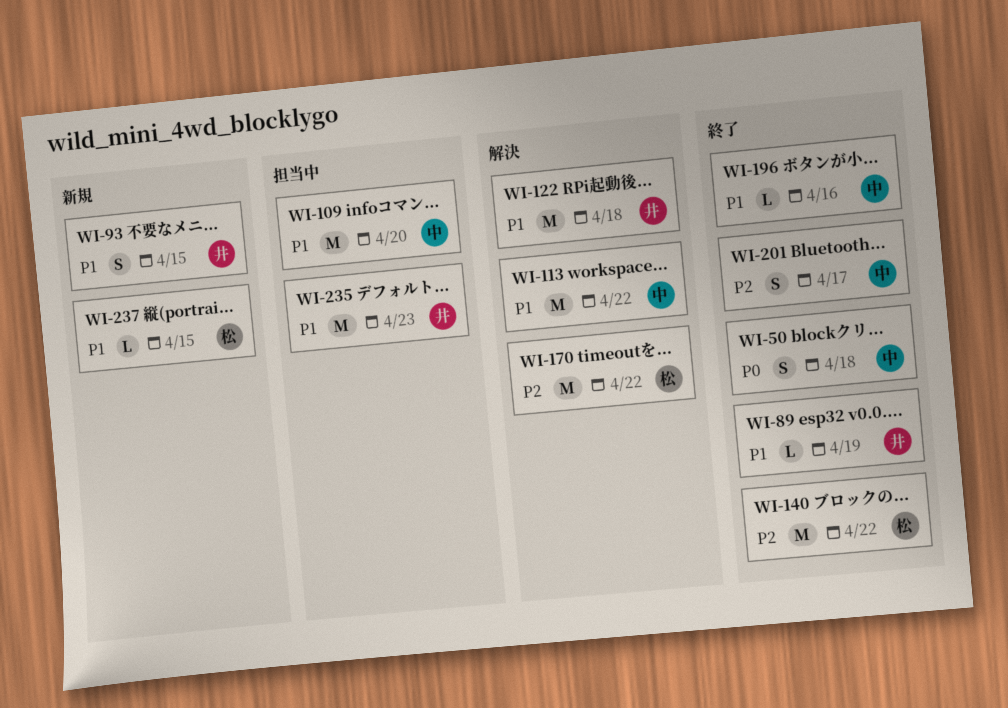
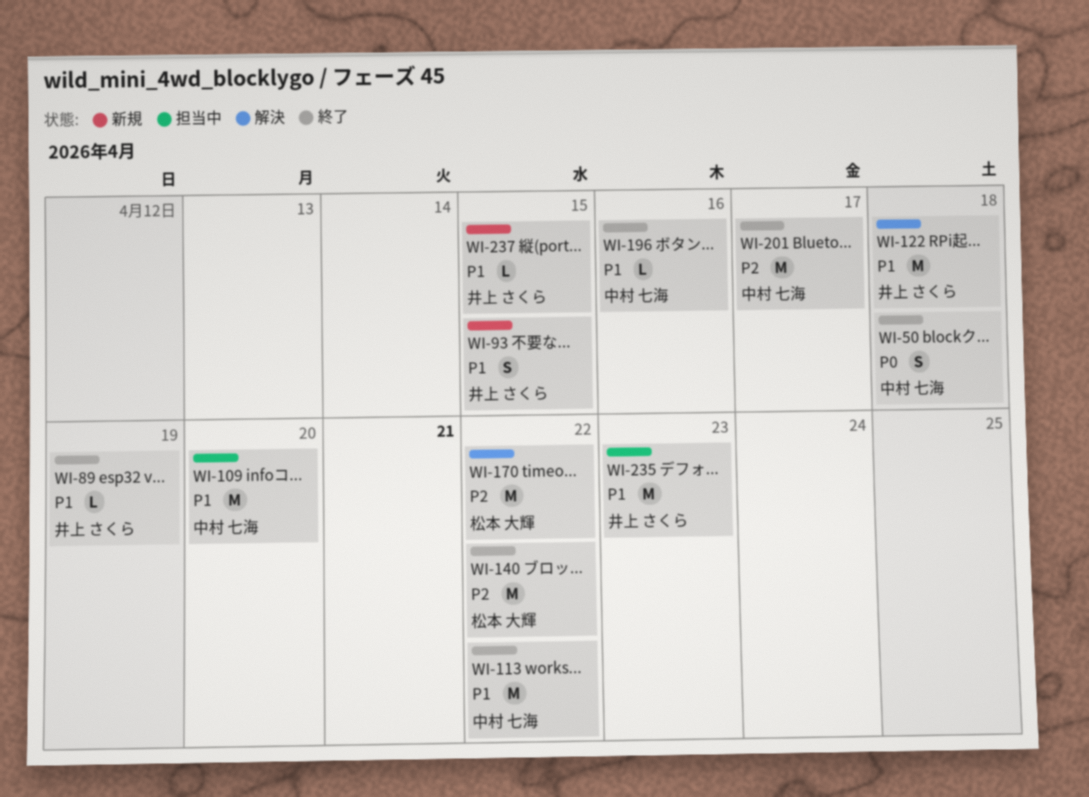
WI-113, status: 解決 -> 終了
WI-201, estimate: S -> M
WI-237, owner: 松本 大輝 -> 井上 さくら

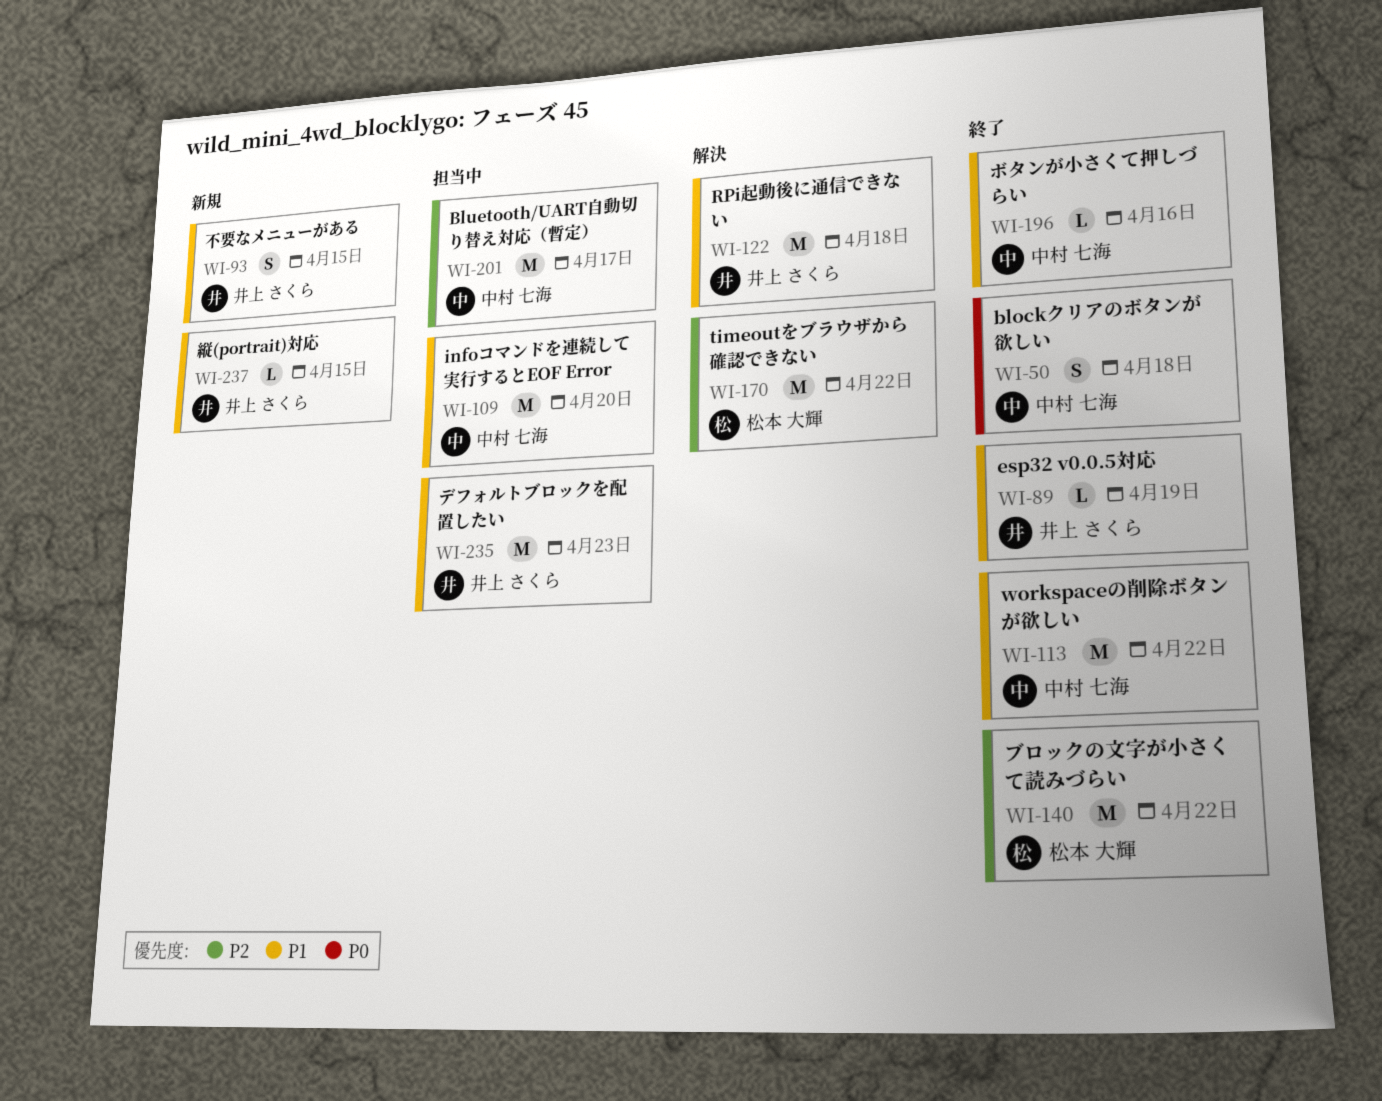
WI-201, status: 終了 -> 担当中

